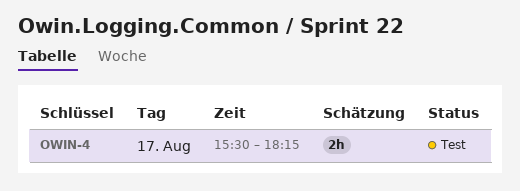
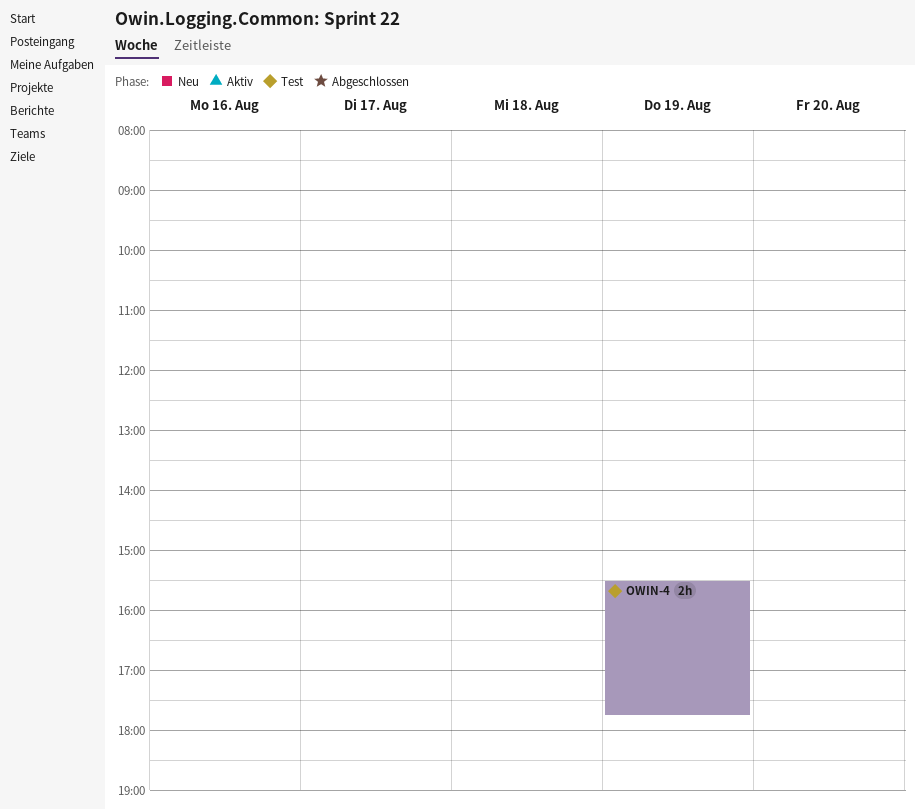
OWIN-4, day: Aug 17 -> Aug 19
OWIN-4, ends: 18:15 -> 17:45

